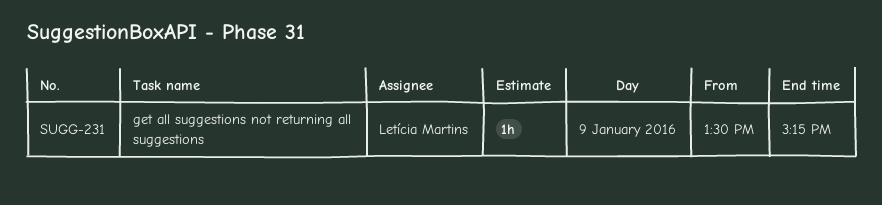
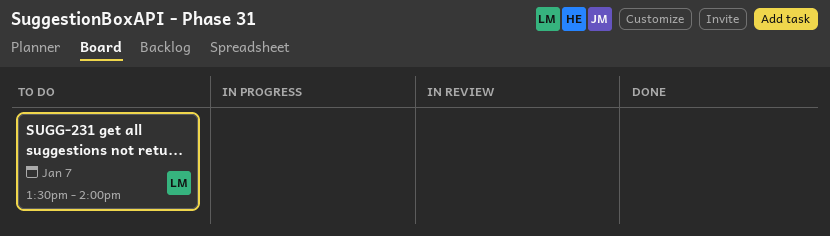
SUGG-231, day: Jan 9 -> Jan 7
SUGG-231, ends: 15:15 -> 14:00

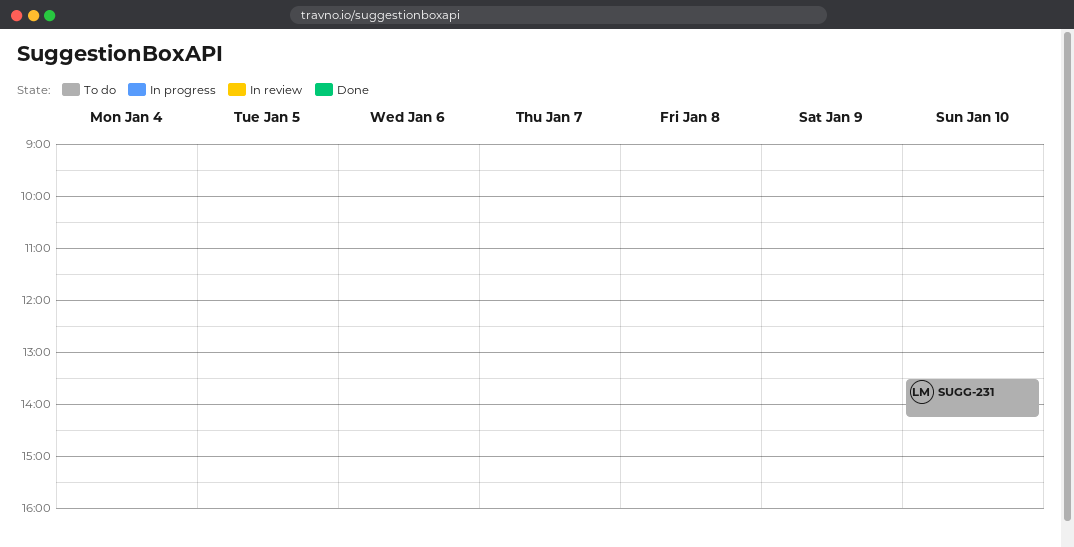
SUGG-231, day: Jan 7 -> Jan 10
SUGG-231, ends: 14:00 -> 14:15

